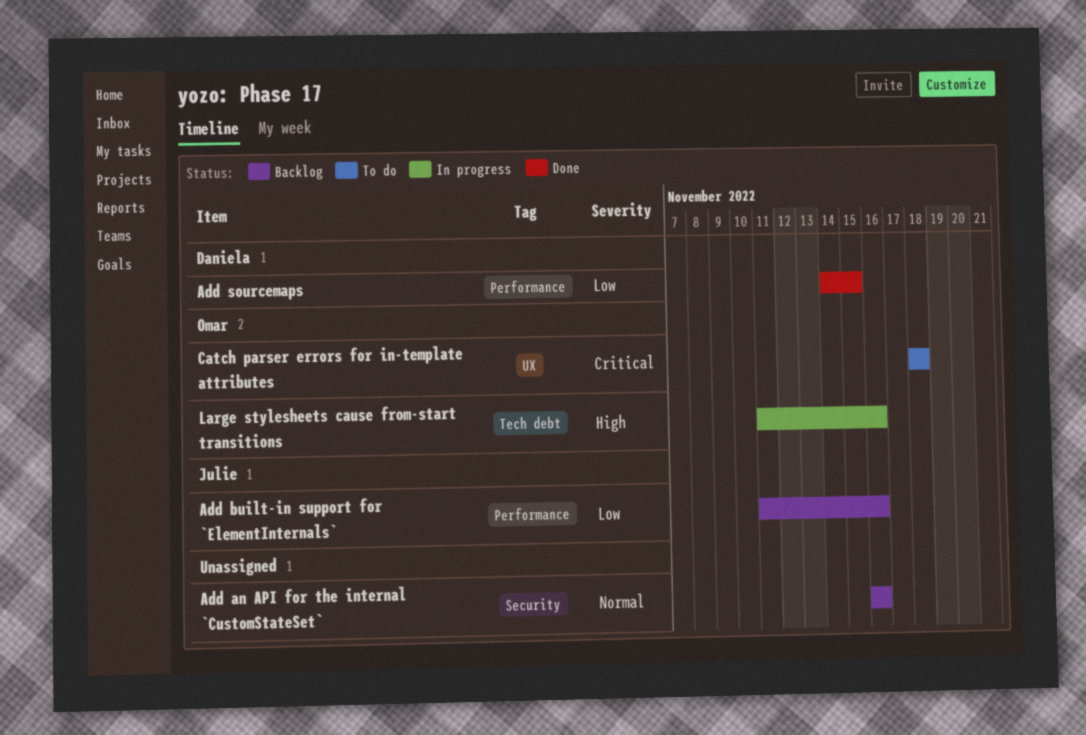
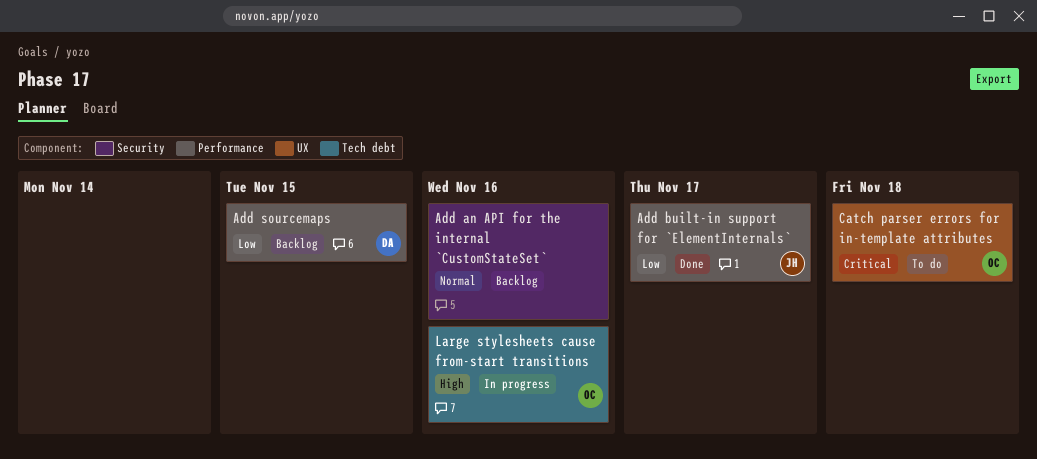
Add built-in support for `ElementInternals`, status: Backlog -> Done
Add built-in support for `ElementInternals`, due: Nov 16 -> Nov 17
Add sourcemaps, status: Done -> Backlog

